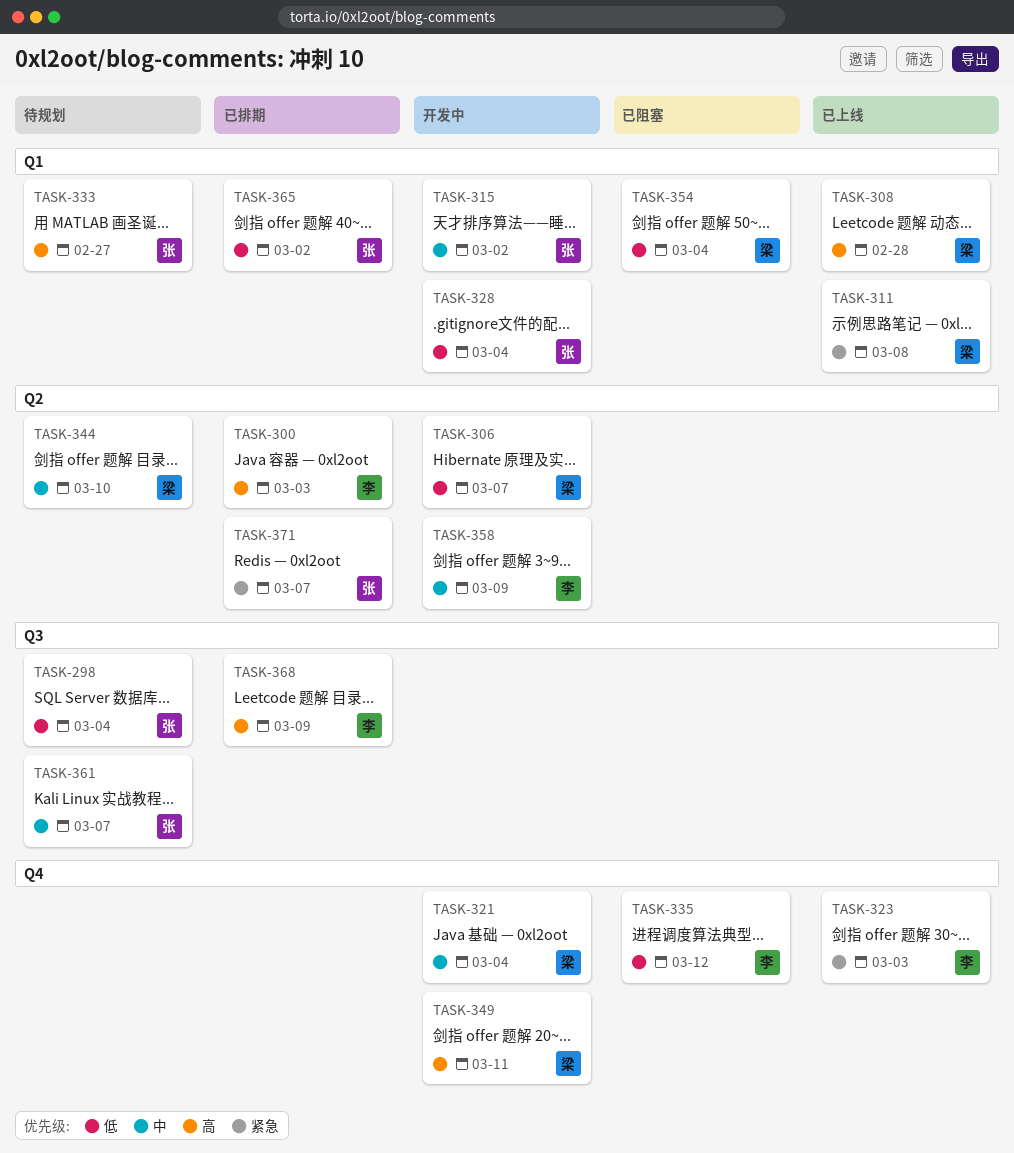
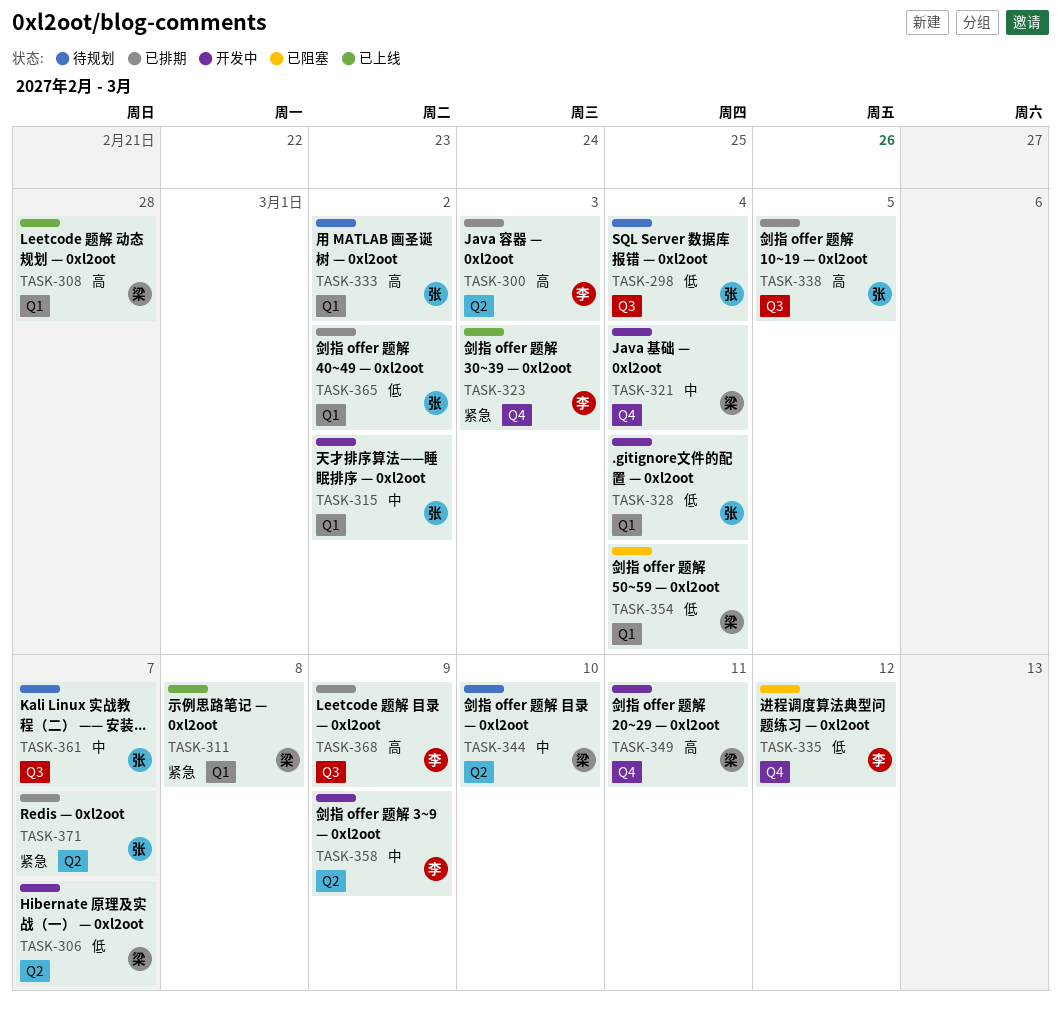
TASK-333, due: Feb 27 -> Mar 2
TASK-338: none -> present

